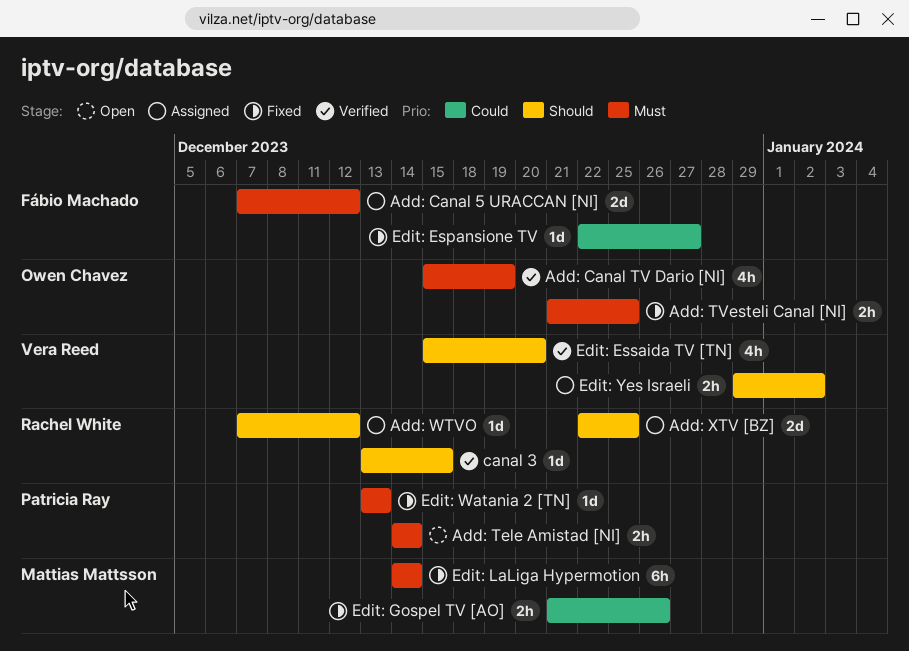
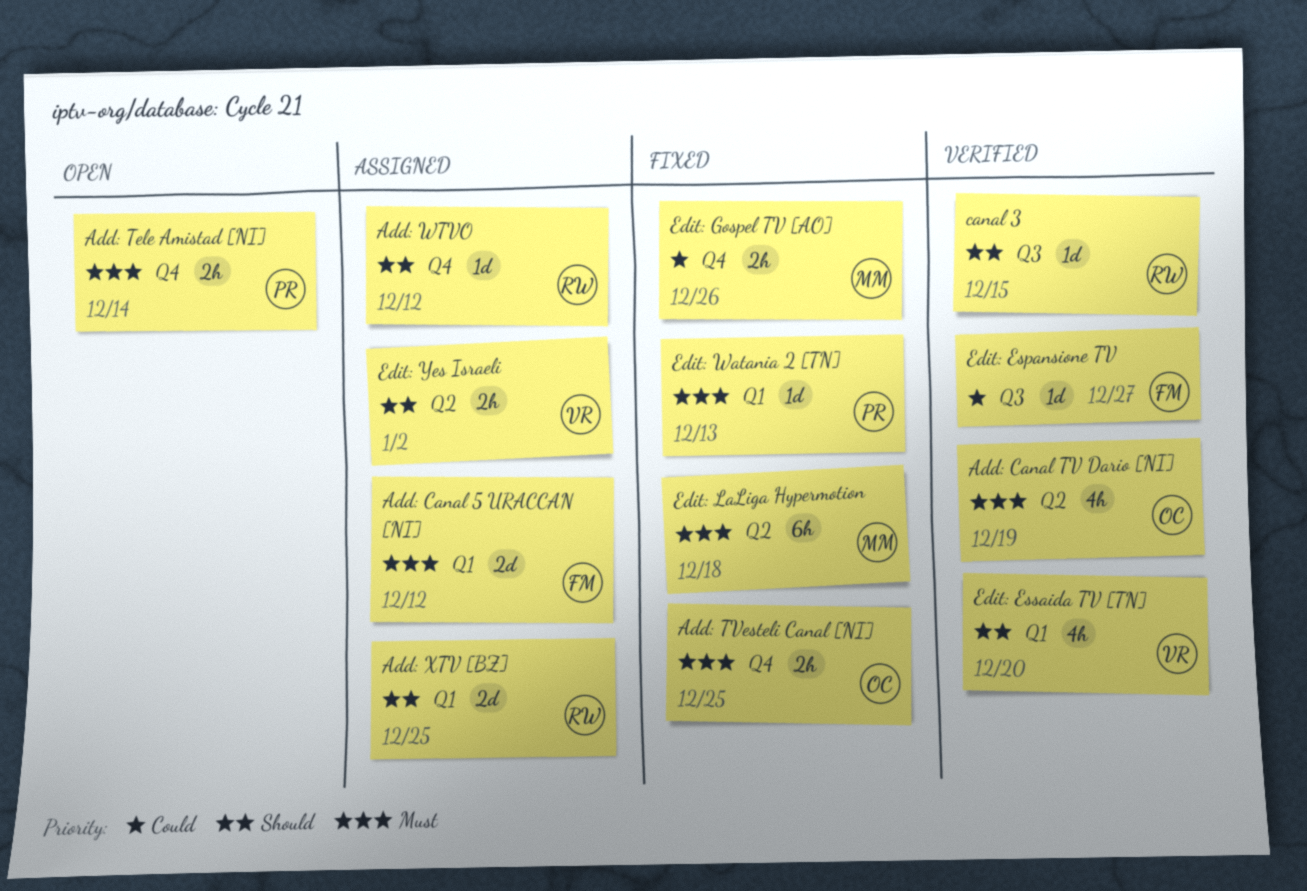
Edit: Espansione TV, status: Fixed -> Verified
Edit: LaLiga Hypermotion, due: Dec 14 -> Dec 18

